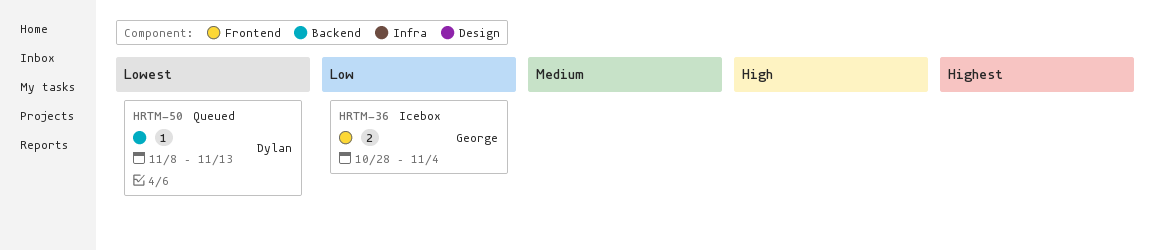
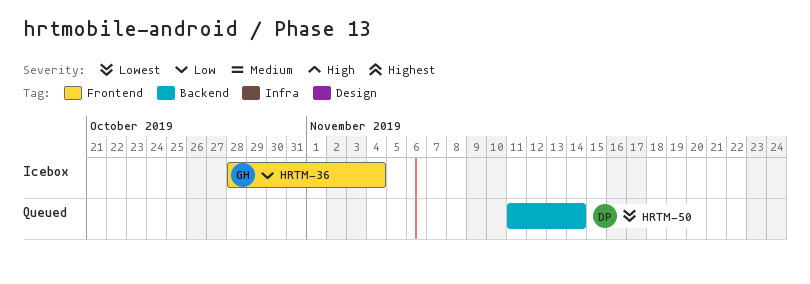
HRTM-50, start: Nov 8 -> Nov 11
HRTM-50, due: Nov 13 -> Nov 14

